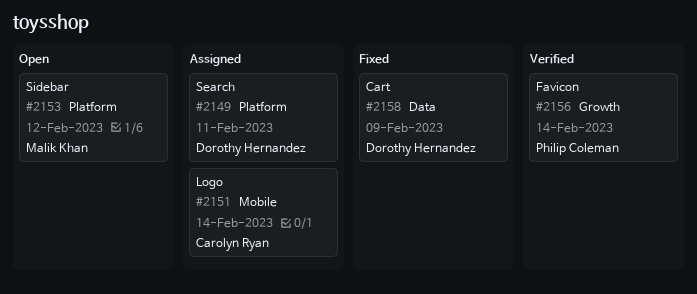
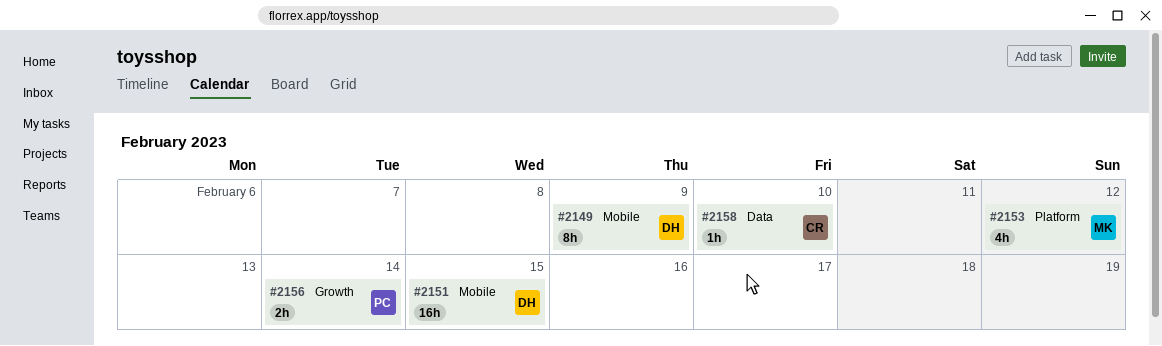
#2149, label: Platform -> Mobile
#2149, due: Feb 11 -> Feb 9
#2151, owner: Carolyn Ryan -> Dorothy Hernandez
#2151, due: Feb 14 -> Feb 15
#2158, owner: Dorothy Hernandez -> Carolyn Ryan
#2158, due: Feb 9 -> Feb 10

